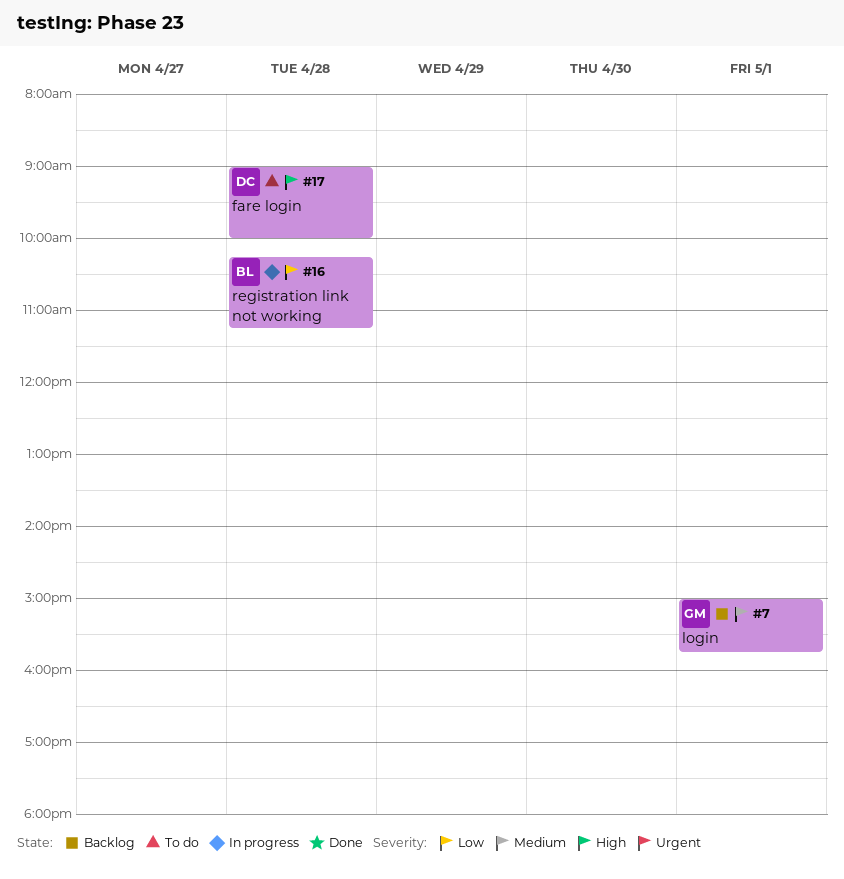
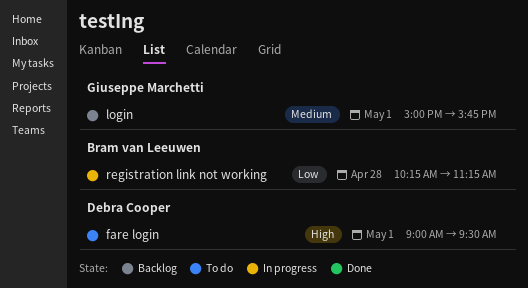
fare login, day: Apr 28 -> May 1
fare login, ends: 10:00 -> 09:30

